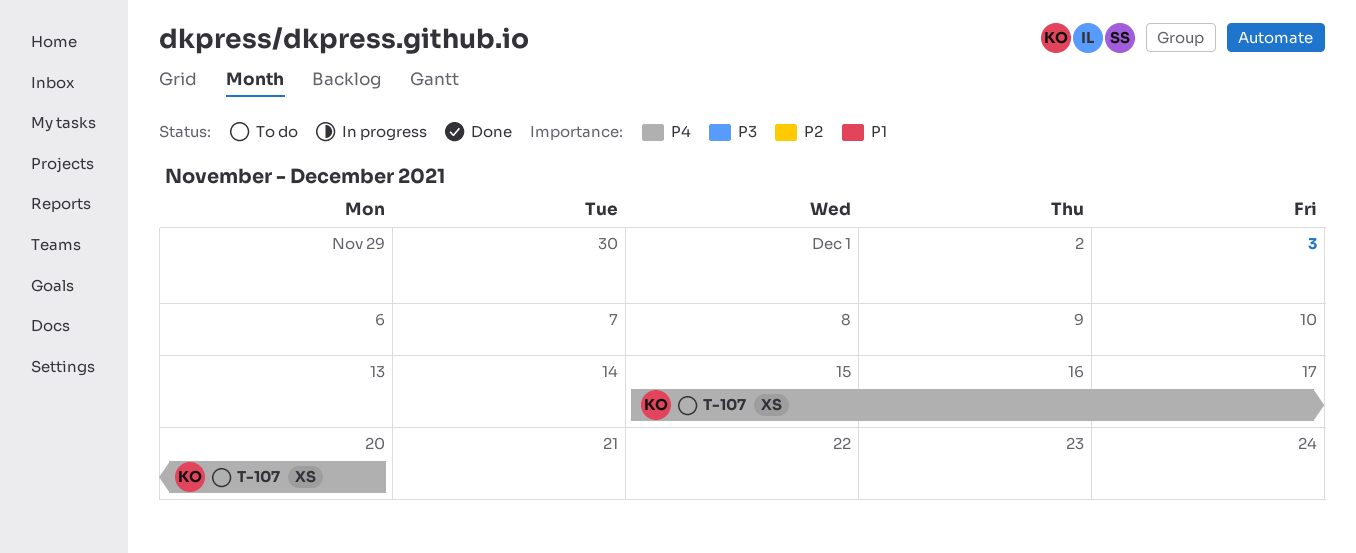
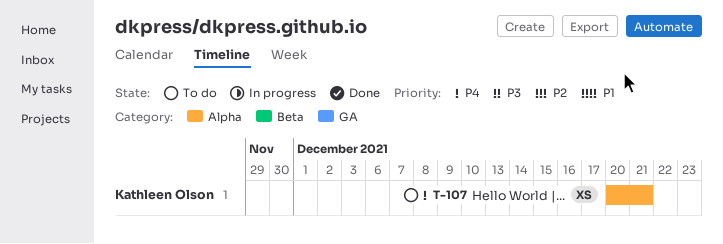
T-107, start: Dec 15 -> Dec 20
T-107, due: Dec 20 -> Dec 21

